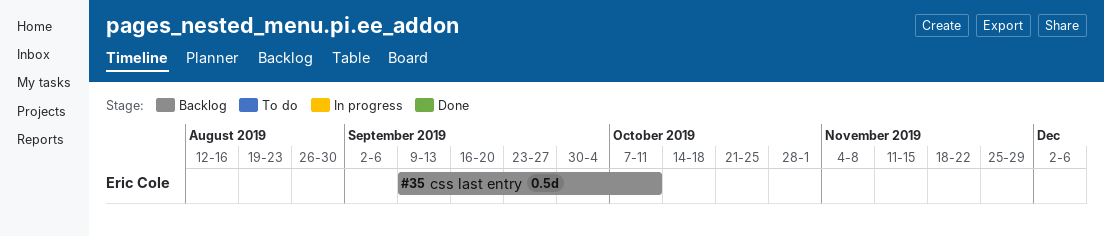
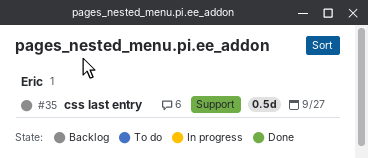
#35, due: Oct 11 -> Sep 27

